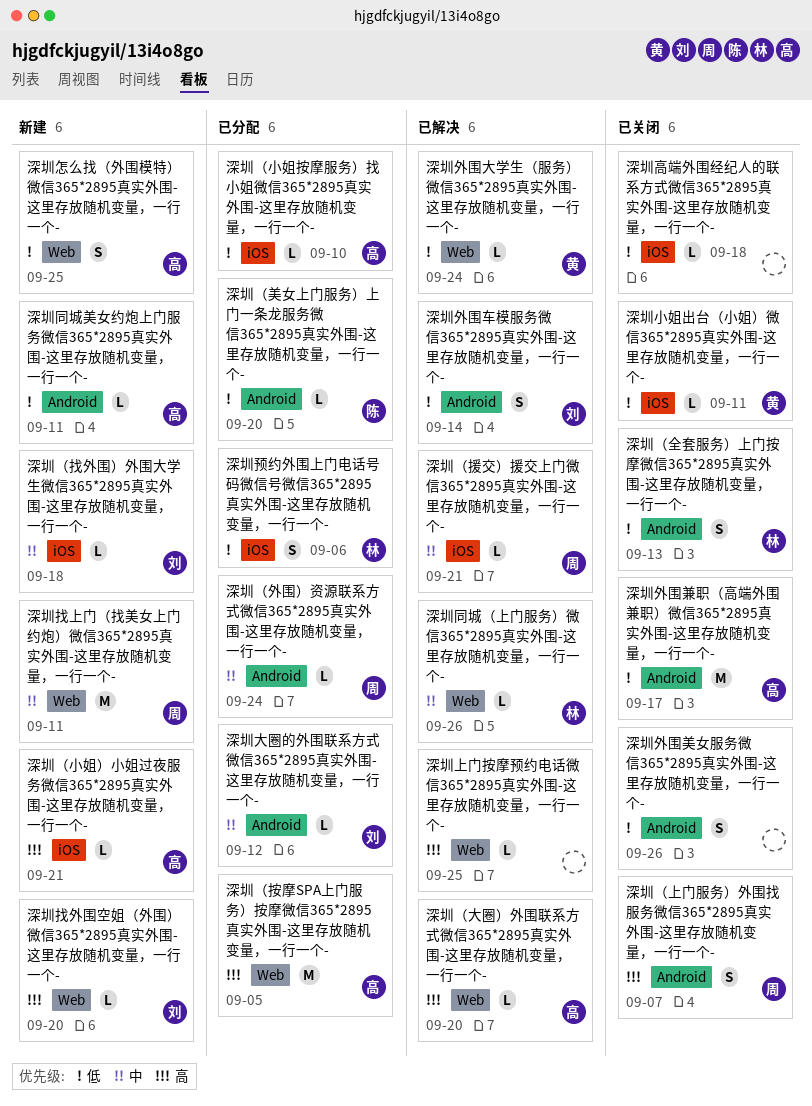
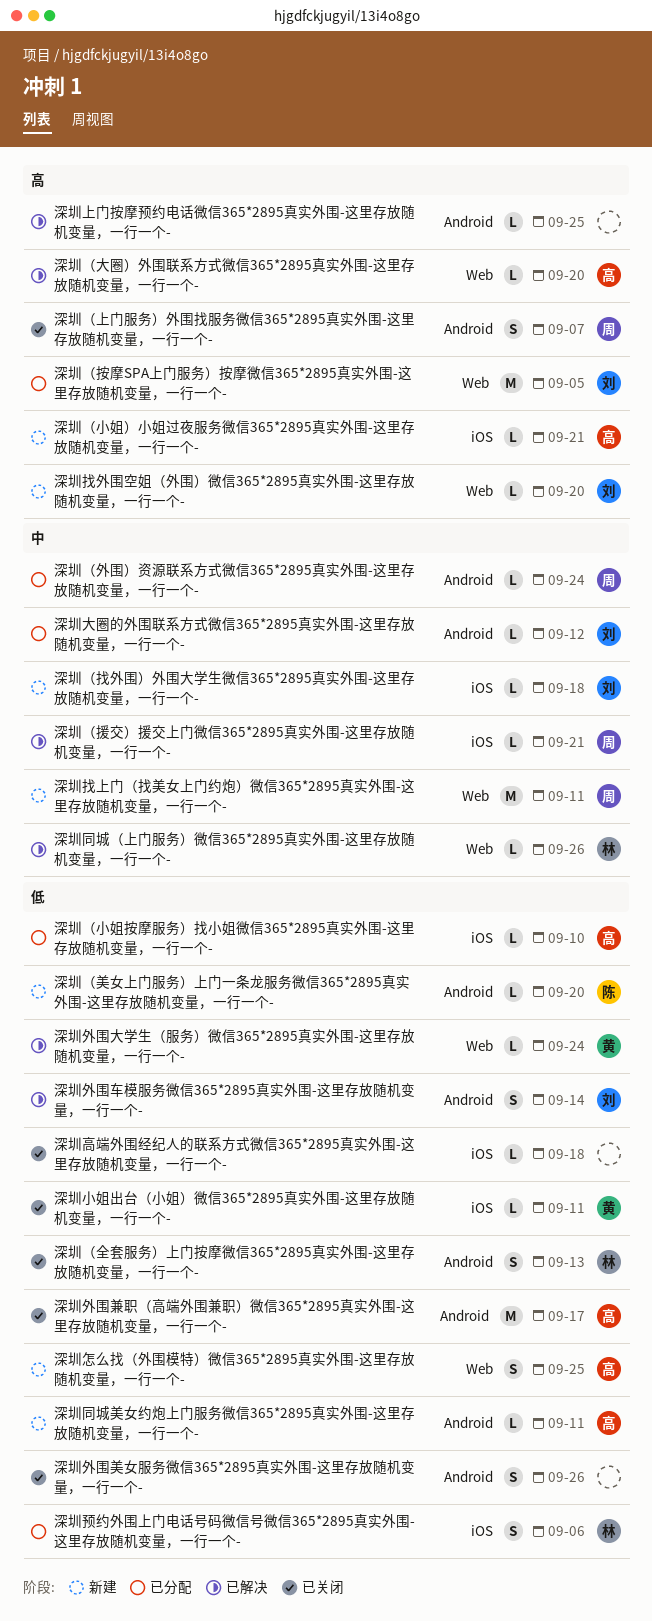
深圳上门按摩预约电话微信365*2895真实外围-这里存放随机变量，一行一个-, label: Web -> Android
深圳（按摩SPA上门服务）按摩微信365*2895真实外围-这里存放随机变量，一行一个-, owner: 高 -> 刘
深圳（美女上门服务）上门一条龙服务微信365*2895真实外围-这里存放随机变量，一行一个-, status: 已分配 -> 新建

